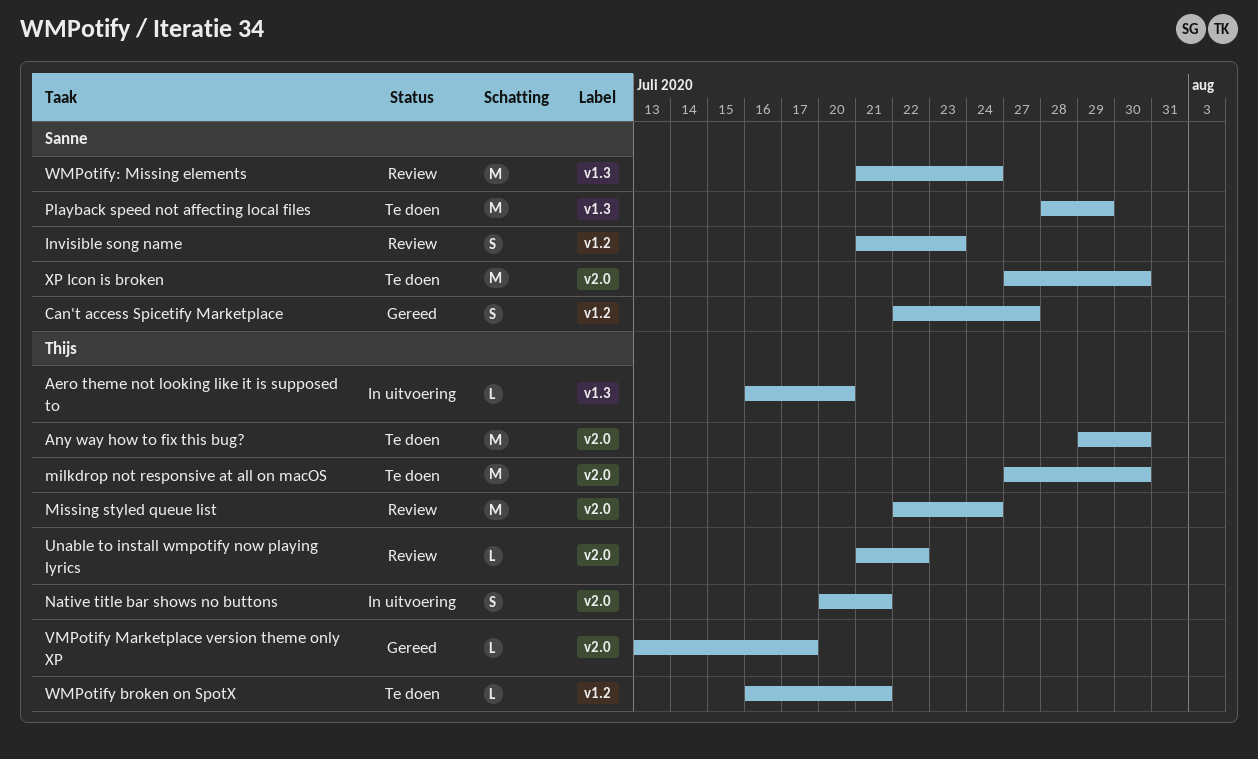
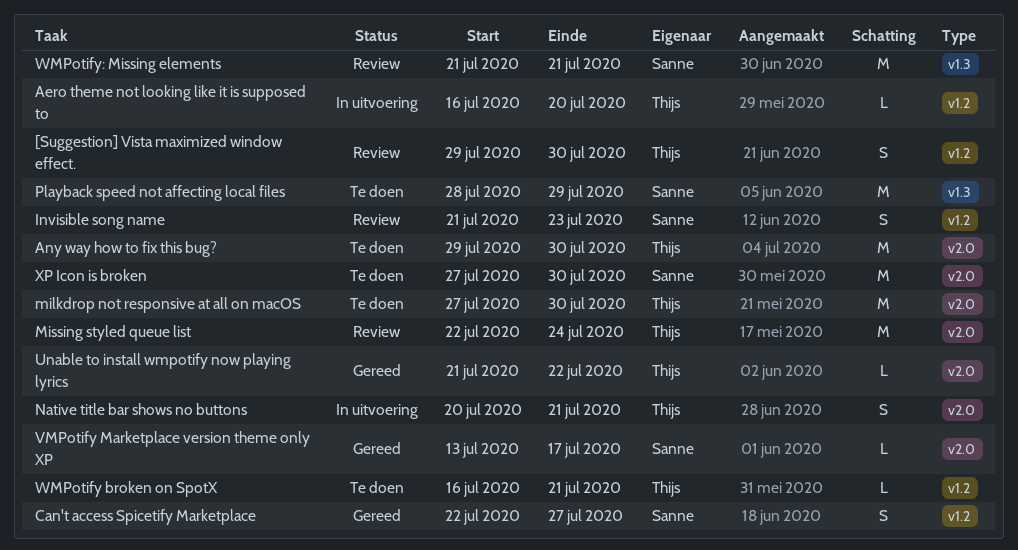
[Suggestion] Vista maximized window effect.: none -> present
Aero theme not looking like it is supposed to, label: v1.3 -> v1.2
Unable to install wmpotify now playing lyrics, status: Review -> Gereed
VMPotify Marketplace version theme only XP, owner: Thijs -> Sanne
WMPotify: Missing elements, due: Jul 24 -> Jul 21

